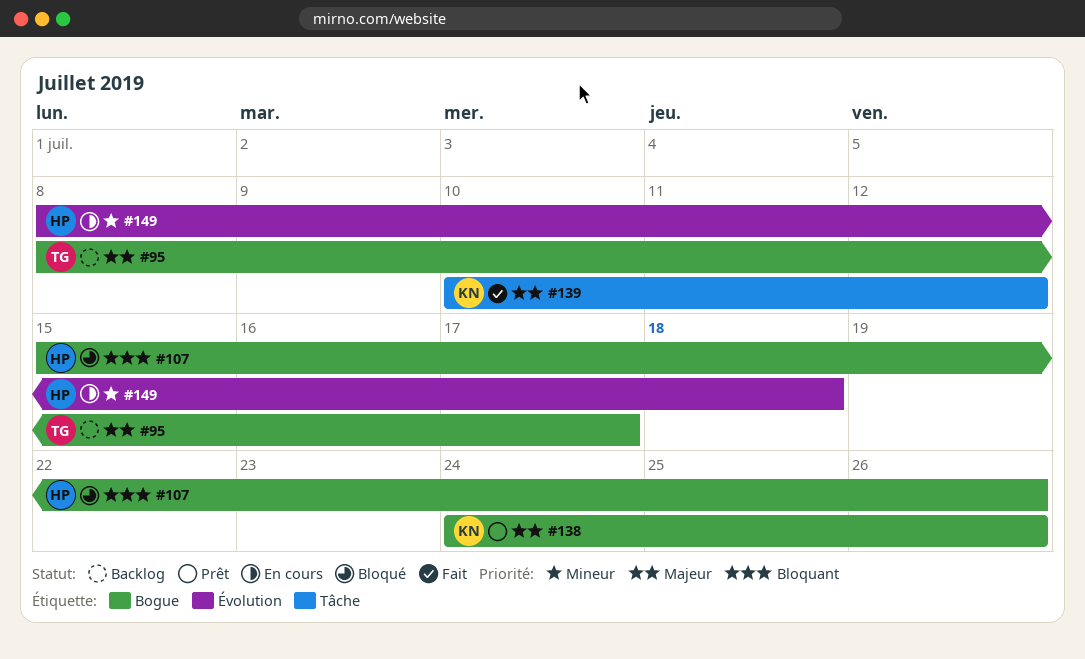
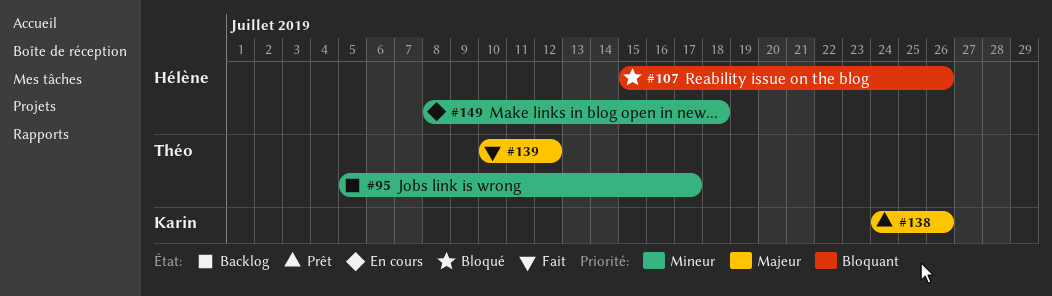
#95, priority: Majeur -> Mineur
#95, start: Jul 8 -> Jul 5
#139, owner: Karin -> Théo

